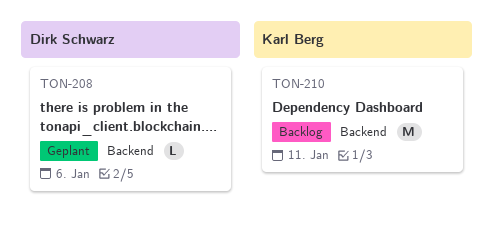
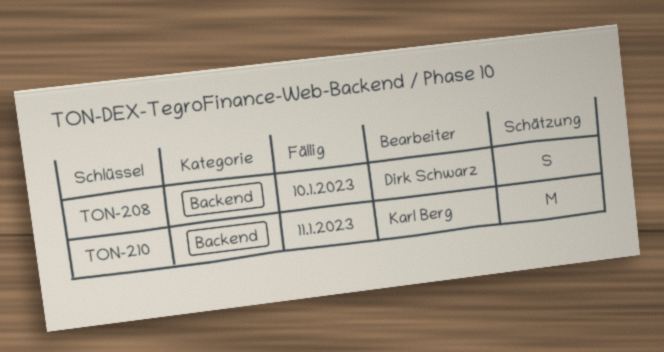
TON-208, estimate: L -> S
TON-208, due: Jan 6 -> Jan 10

